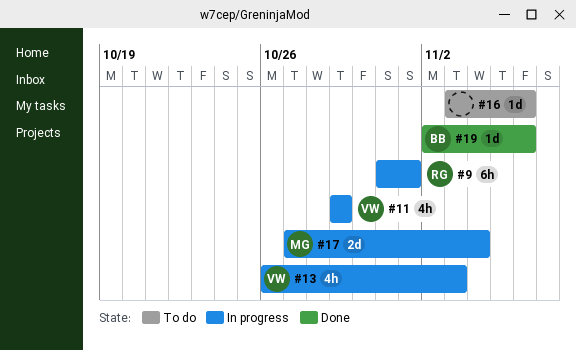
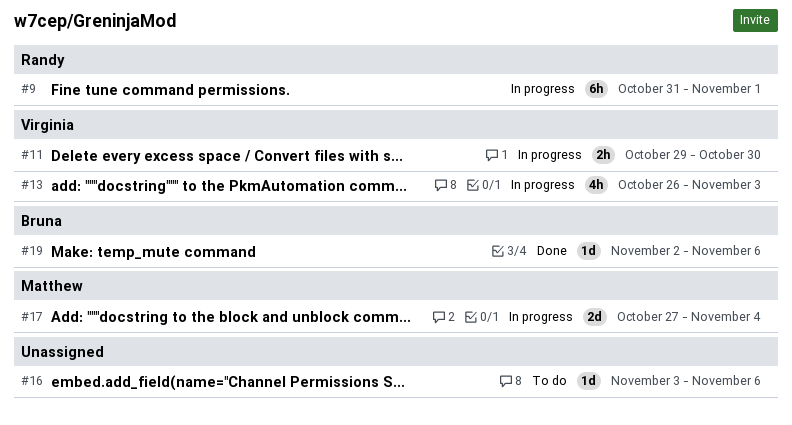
#11, estimate: 4h -> 2h
#11, due: Oct 29 -> Oct 30

